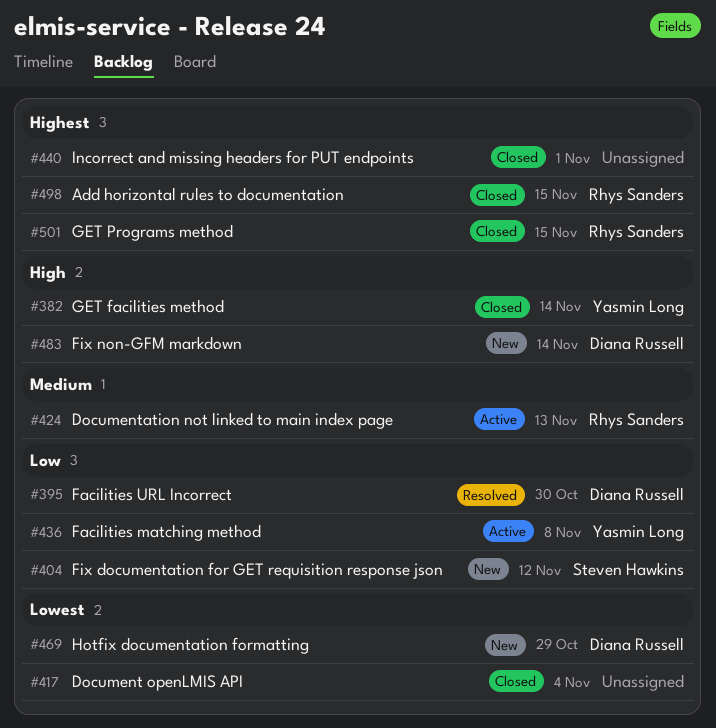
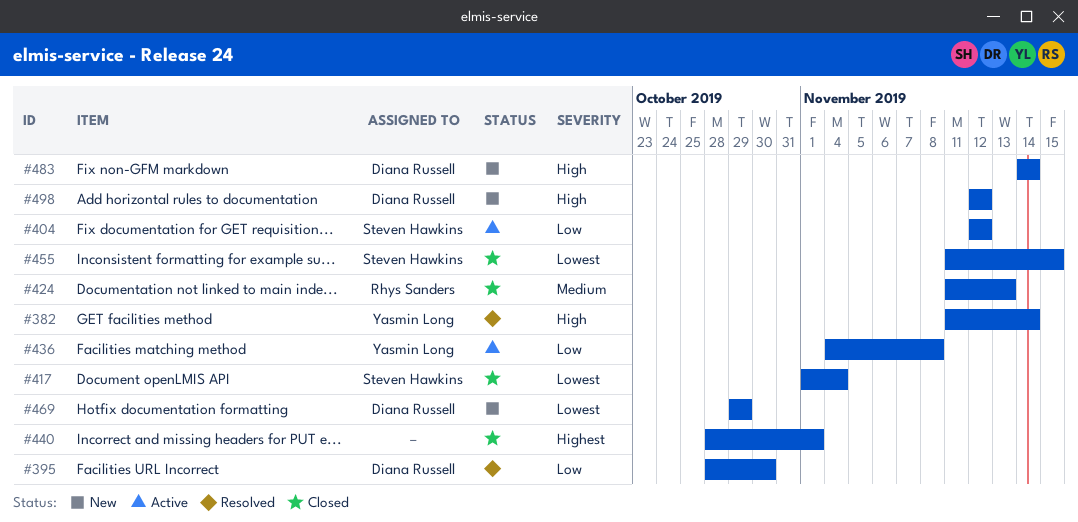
#382, status: Closed -> Resolved
#404, status: New -> Active
#417, owner: none -> Steven Hawkins
#424, status: Active -> Closed
#455: none -> present
#498, status: Closed -> New
#498, owner: Rhys Sanders -> Diana Russell
#498, priority: Highest -> High
#498, due: Nov 15 -> Nov 12
#501: present -> none

